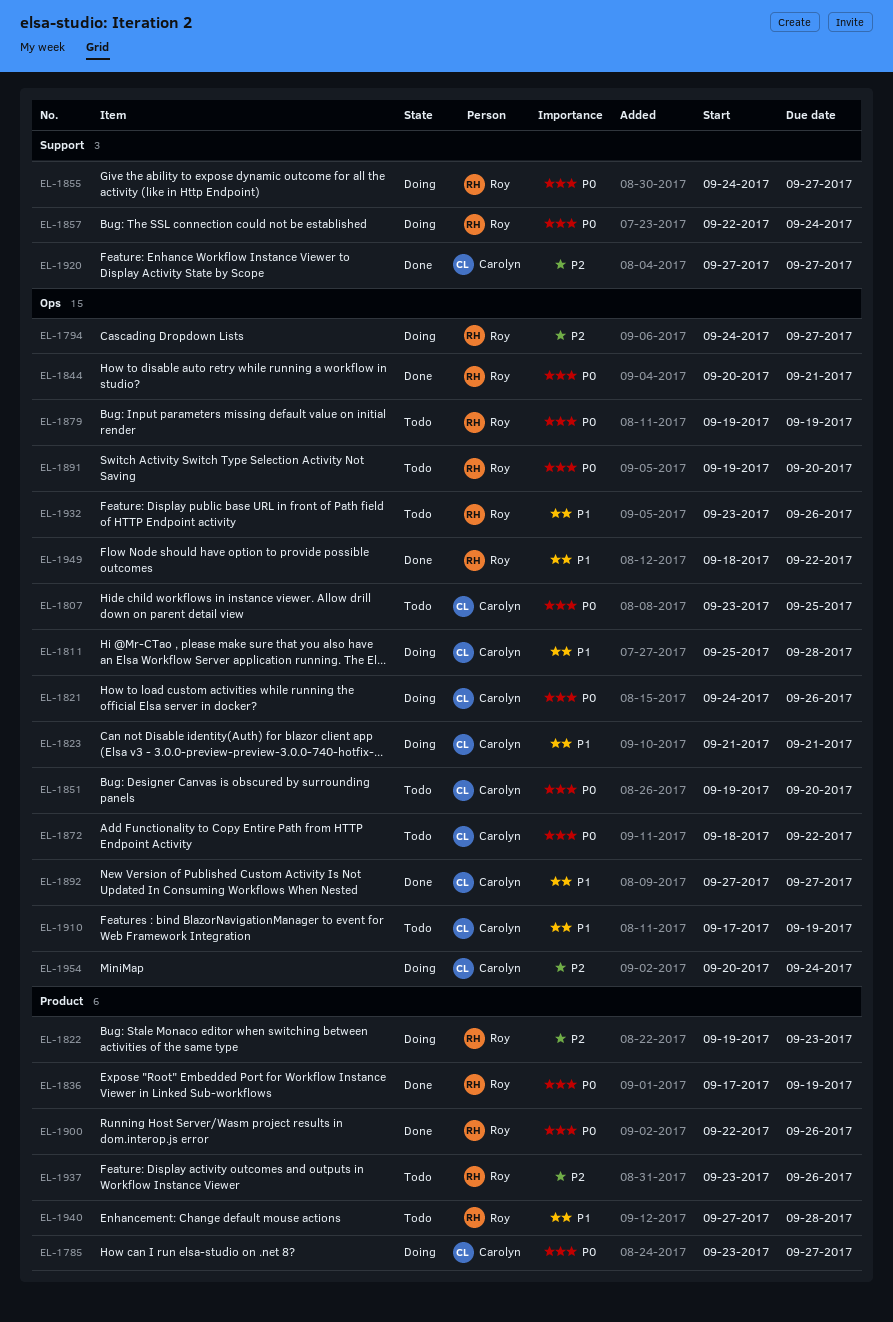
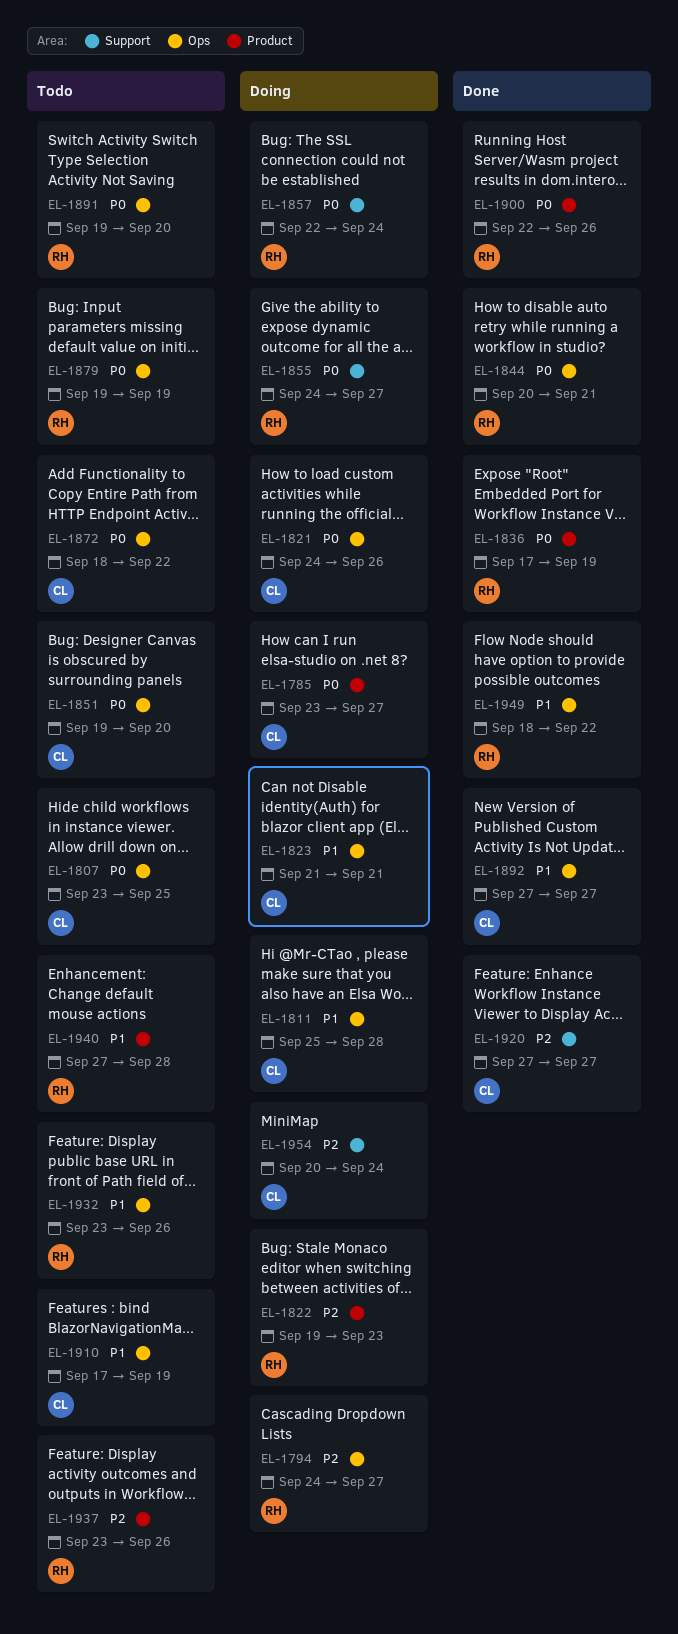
EL-1954, label: Ops -> Support

